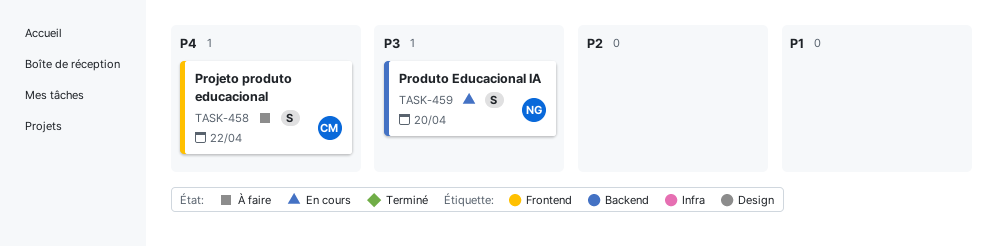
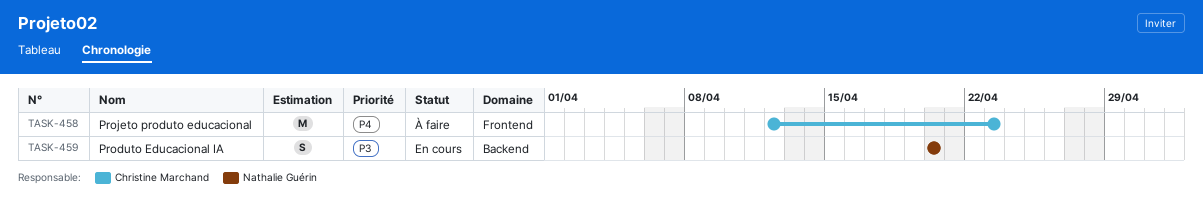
TASK-458, estimate: S -> M
TASK-458, due: Apr 22 -> Apr 23

